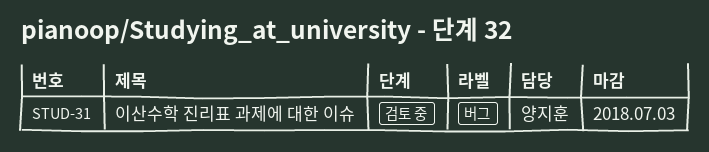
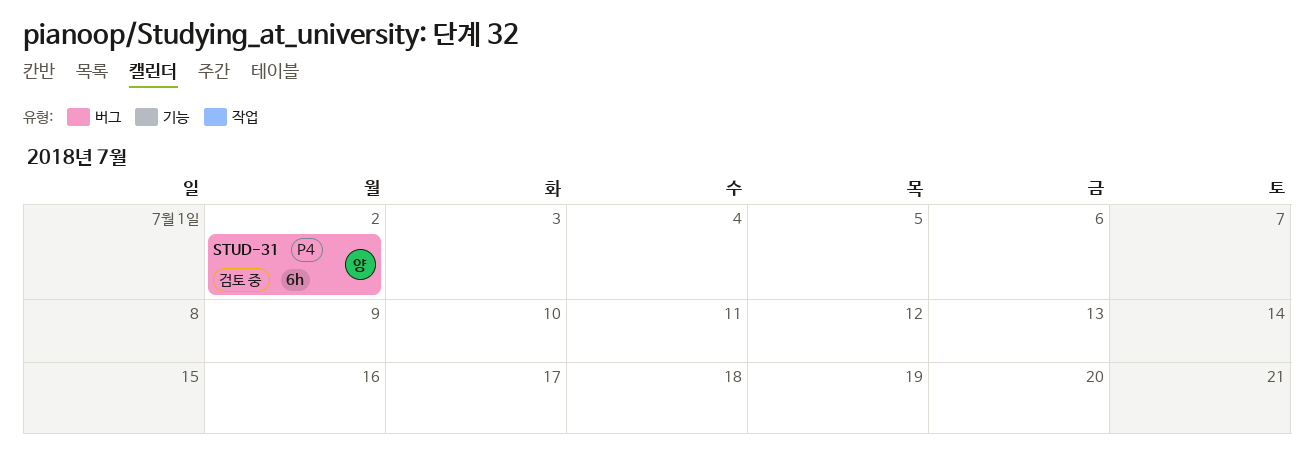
STUD-31, due: Jul 3 -> Jul 2

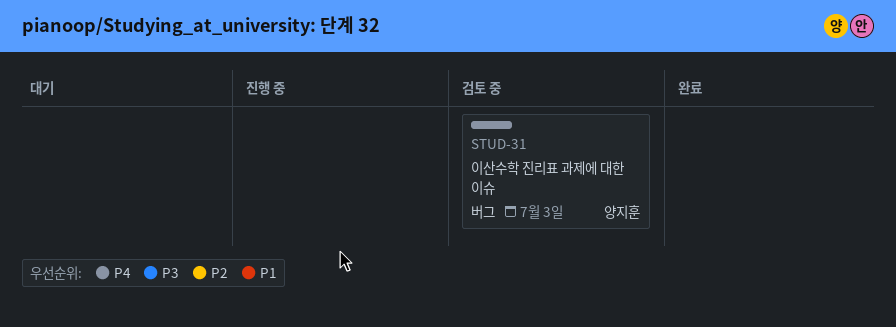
STUD-31, due: Jul 2 -> Jul 3

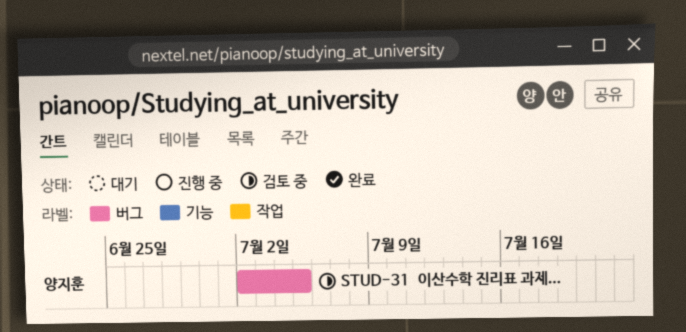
STUD-31, due: Jul 3 -> Jul 5

